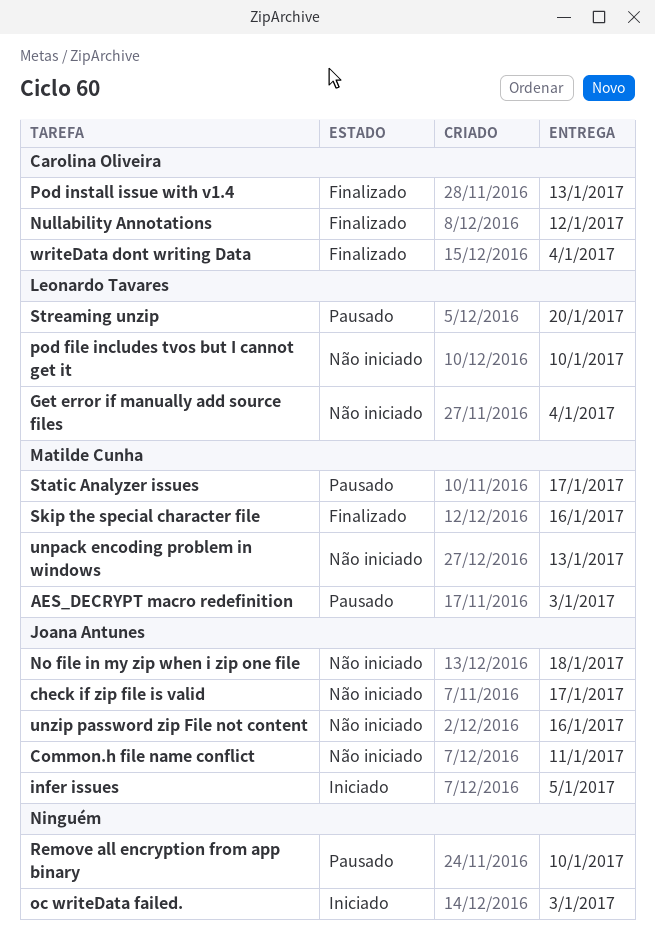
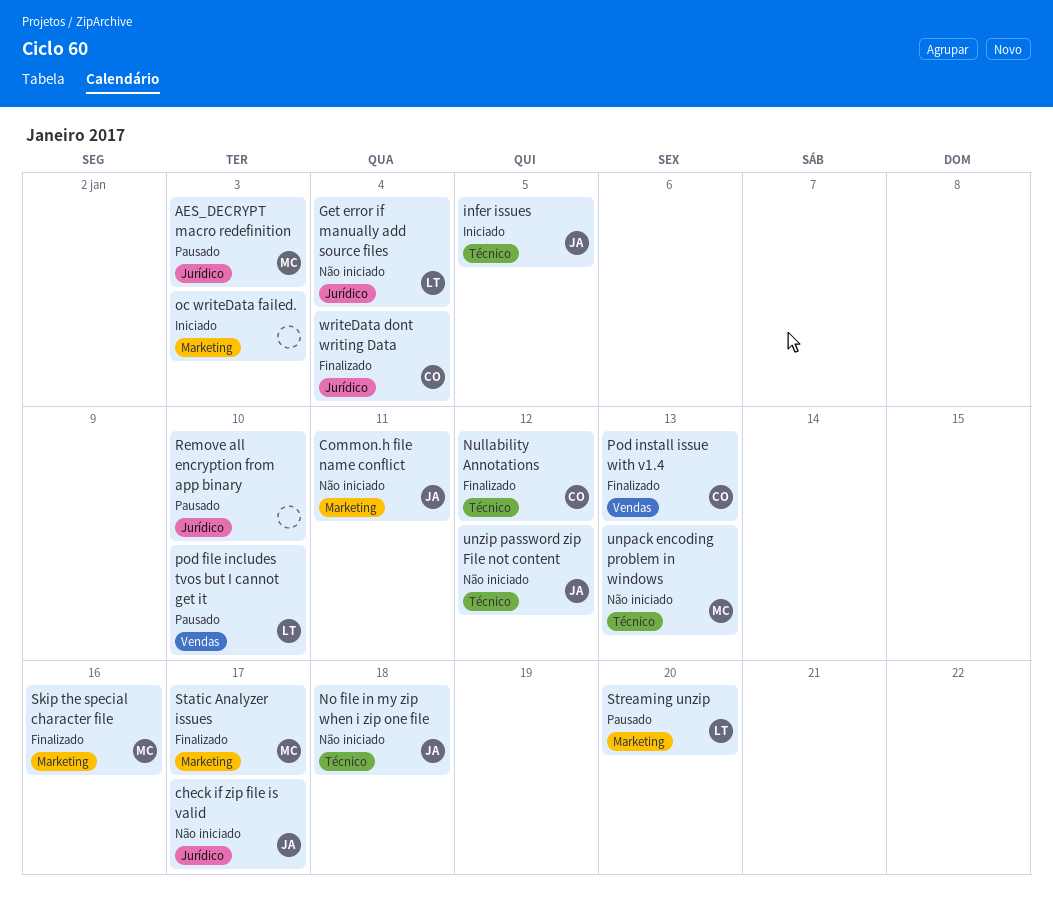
pod file includes tvos but I cannot get it, status: Não iniciado -> Pausado
Static Analyzer issues, status: Pausado -> Finalizado
unzip password zip File not content, due: Jan 16 -> Jan 12

